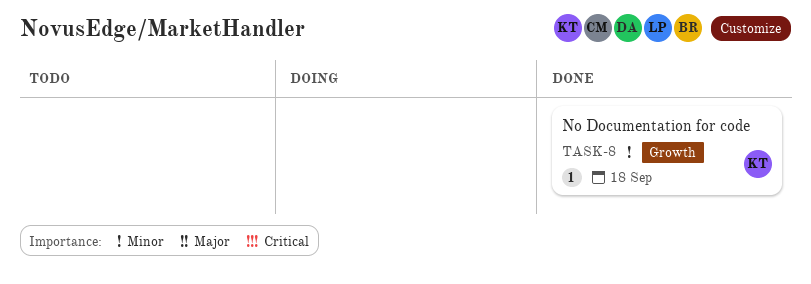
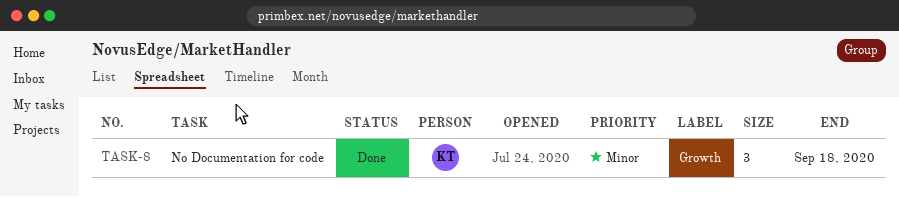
TASK-8, estimate: 1 -> 3

